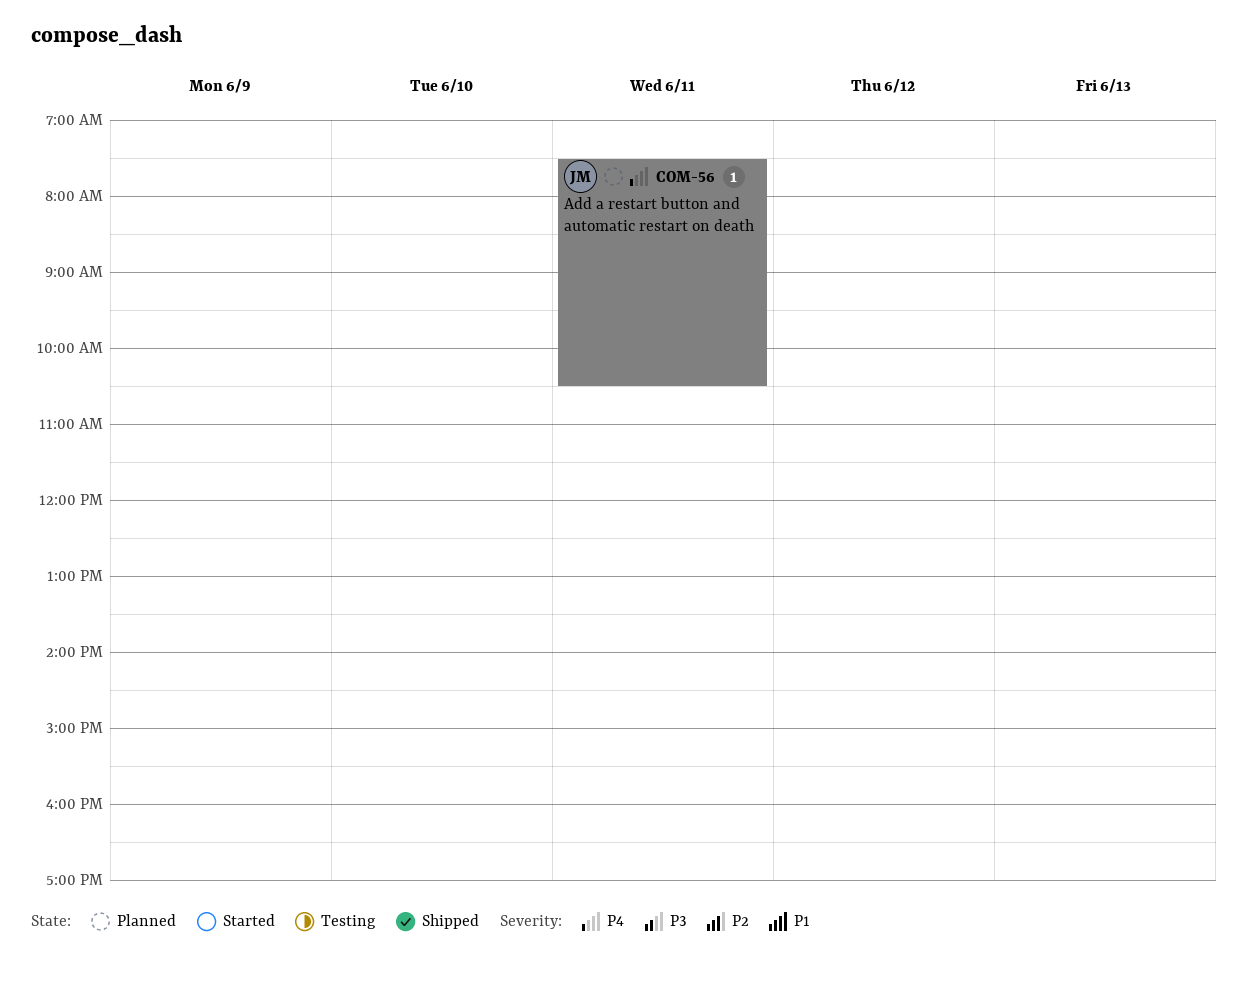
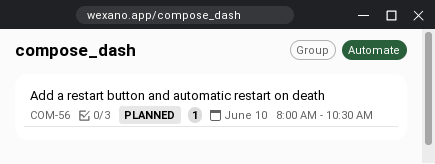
COM-56, day: Jun 11 -> Jun 10
COM-56, begins: 07:30 -> 08:00

